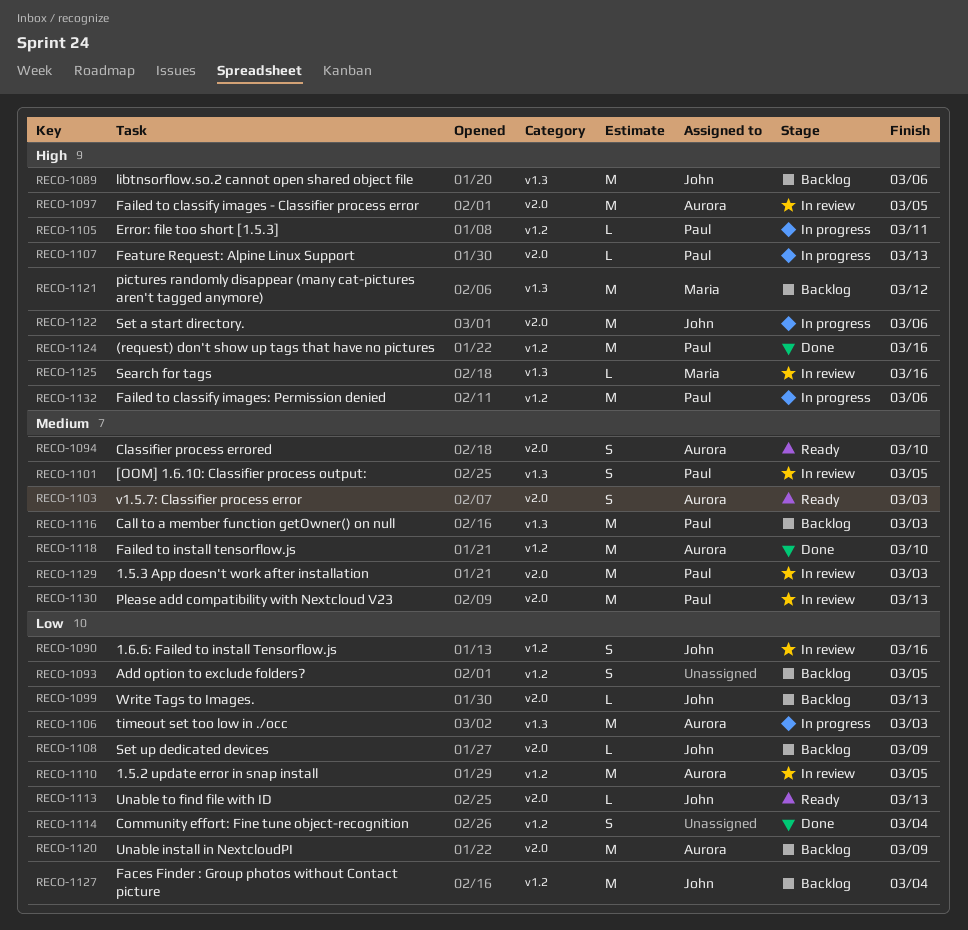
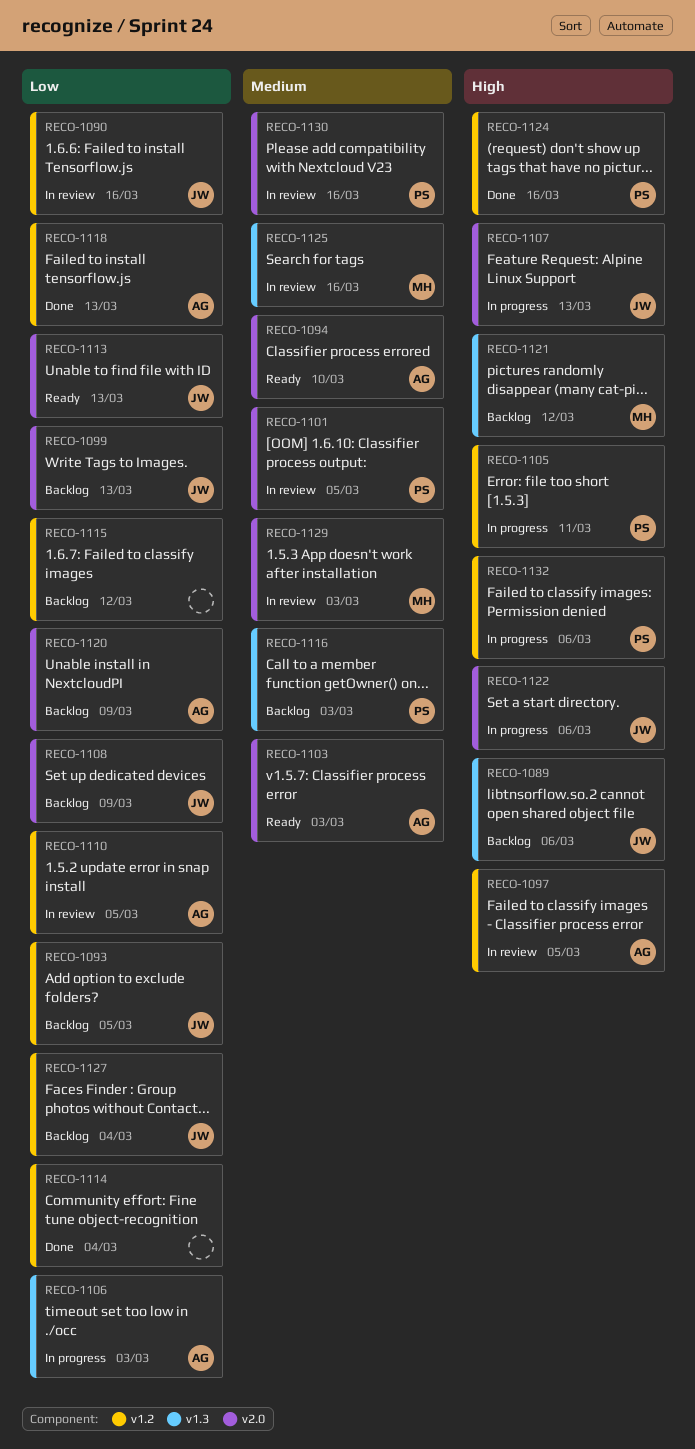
RECO-1093, owner: none -> John
RECO-1097, label: v2.0 -> v1.2
RECO-1101, label: v1.3 -> v2.0
RECO-1107, owner: Paul -> John
RECO-1115: none -> present
RECO-1118, priority: Medium -> Low
RECO-1118, due: Mar 10 -> Mar 13
RECO-1125, priority: High -> Medium
RECO-1129, owner: Paul -> Maria
RECO-1130, due: Mar 13 -> Mar 16

